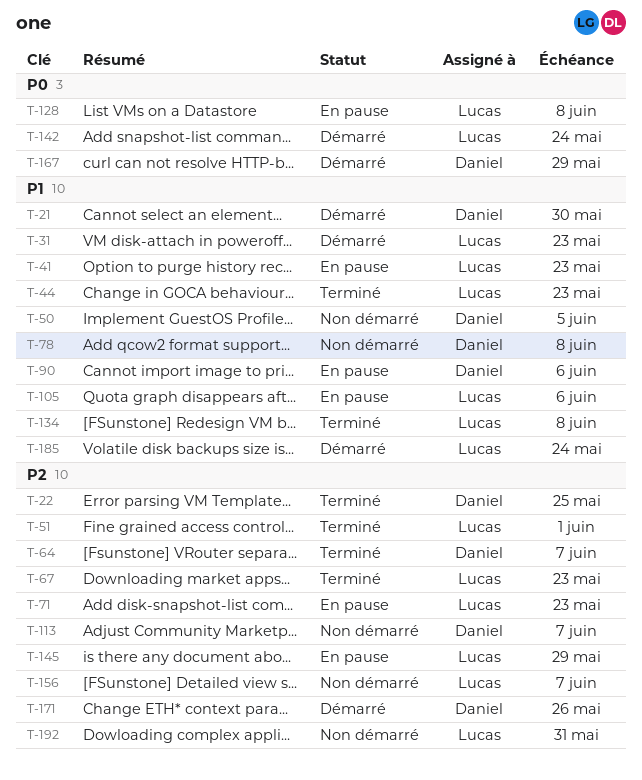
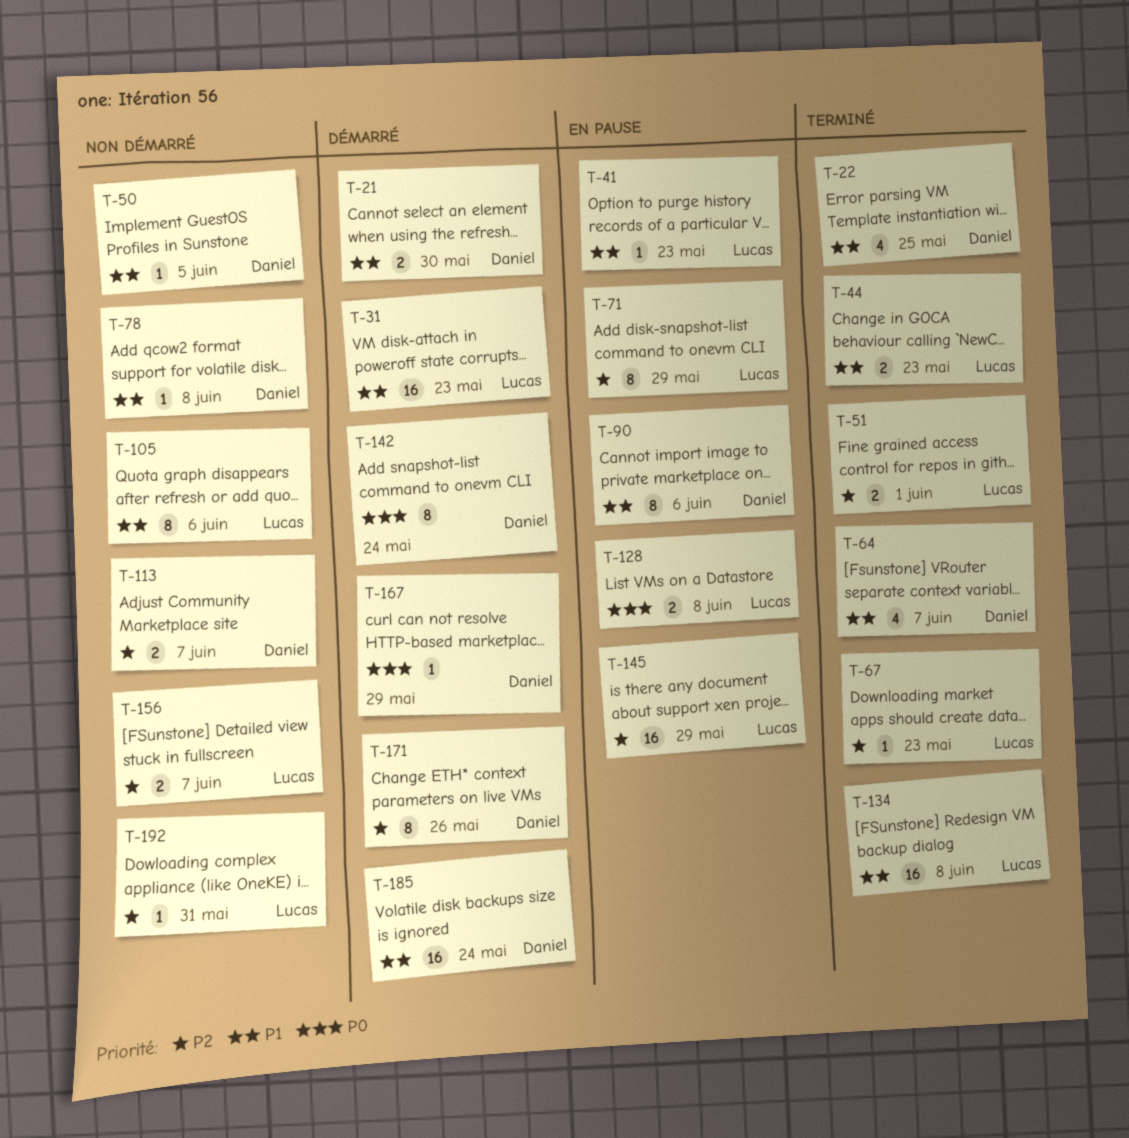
T-22, priority: P2 -> P1
T-64, priority: P2 -> P1
T-71, due: May 23 -> May 29
T-105, status: En pause -> Non démarré
T-142, owner: Lucas -> Daniel
T-185, owner: Lucas -> Daniel

